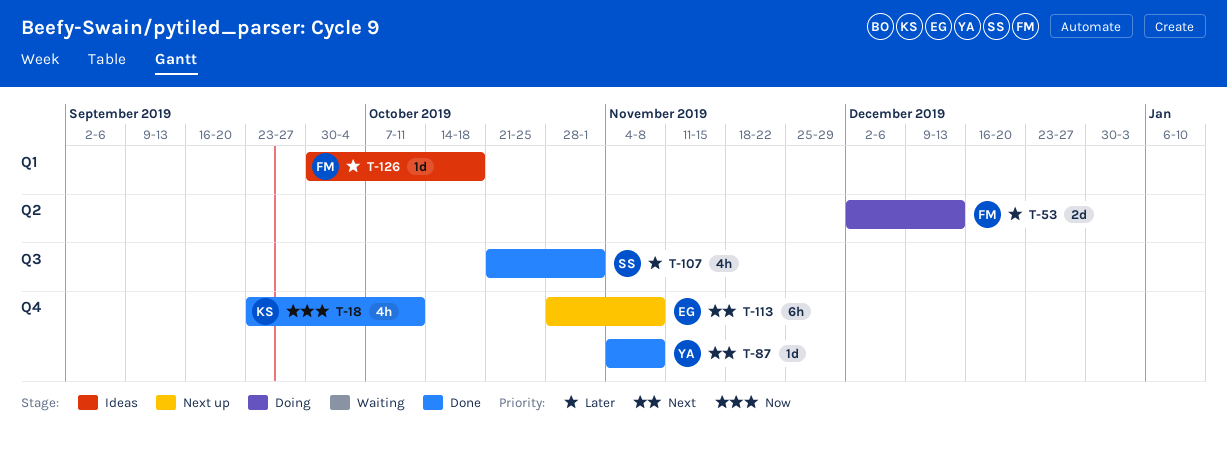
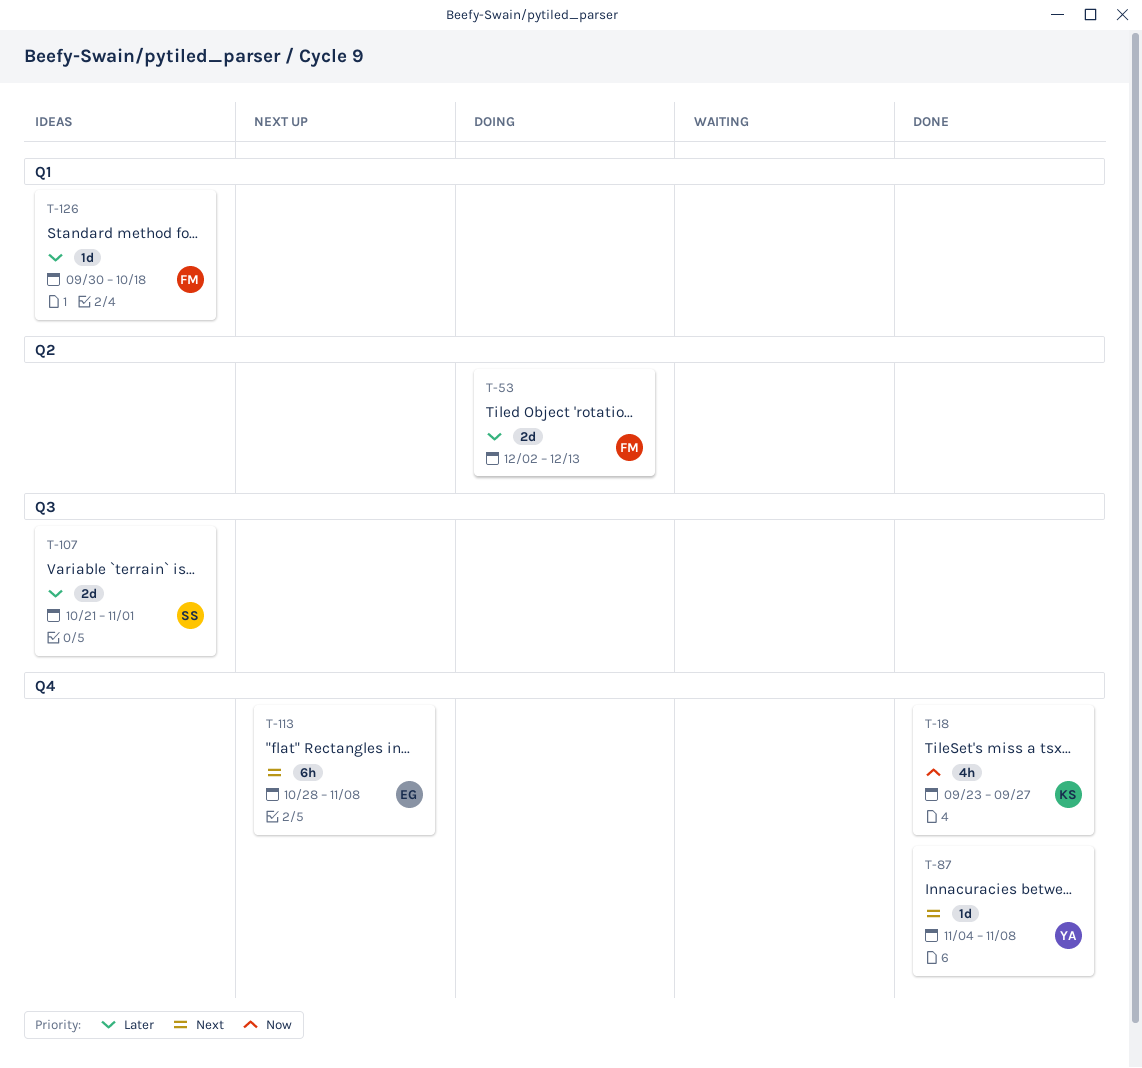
T-18, due: Oct 11 -> Sep 27
T-107, status: Done -> Ideas
T-107, estimate: 4h -> 2d

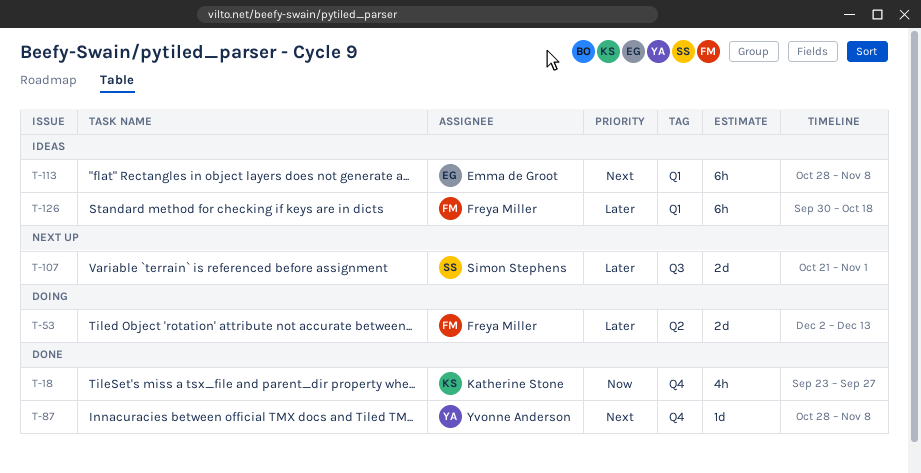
T-87, start: Nov 4 -> Oct 28
T-107, status: Ideas -> Next up
T-113, status: Next up -> Ideas
T-113, label: Q4 -> Q1
T-126, estimate: 1d -> 6h

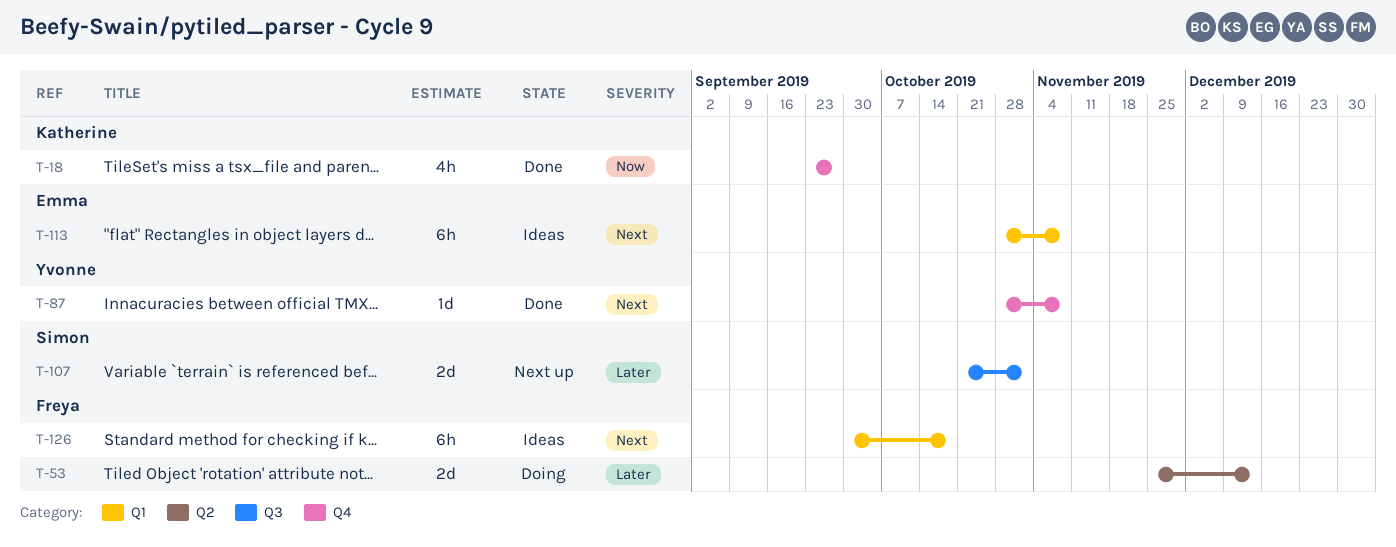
T-53, start: Dec 2 -> Nov 25
T-126, priority: Later -> Next

